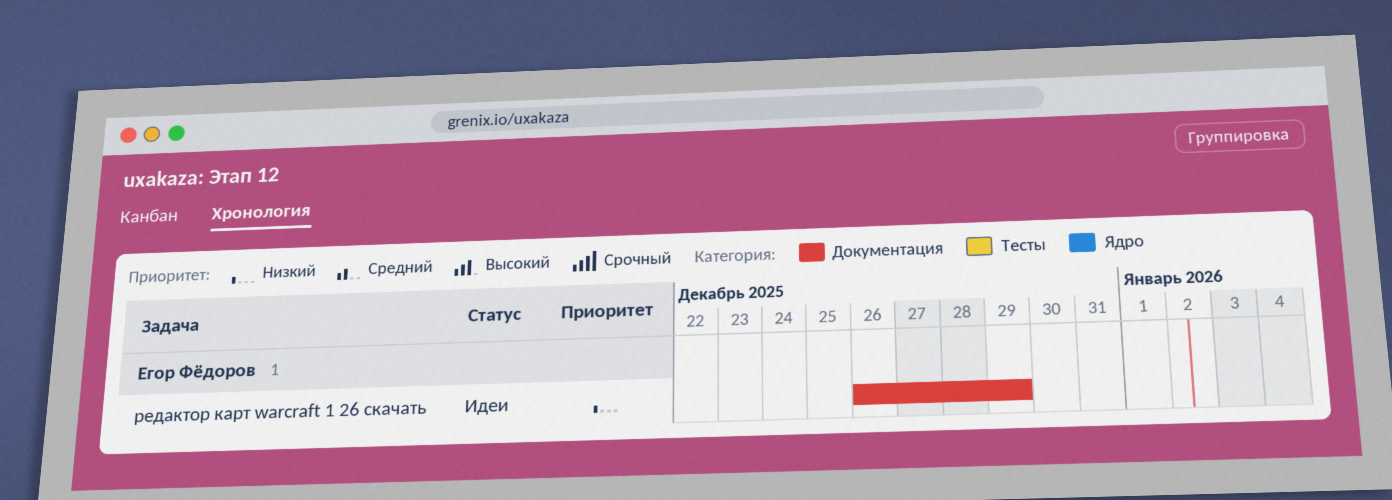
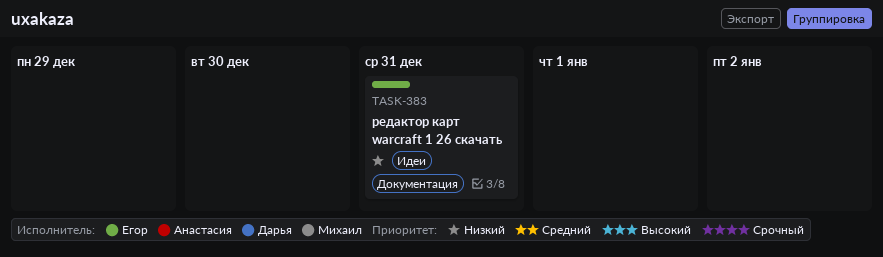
редактор карт warcraft 1 26 скачать, due: Dec 29 -> Dec 31

